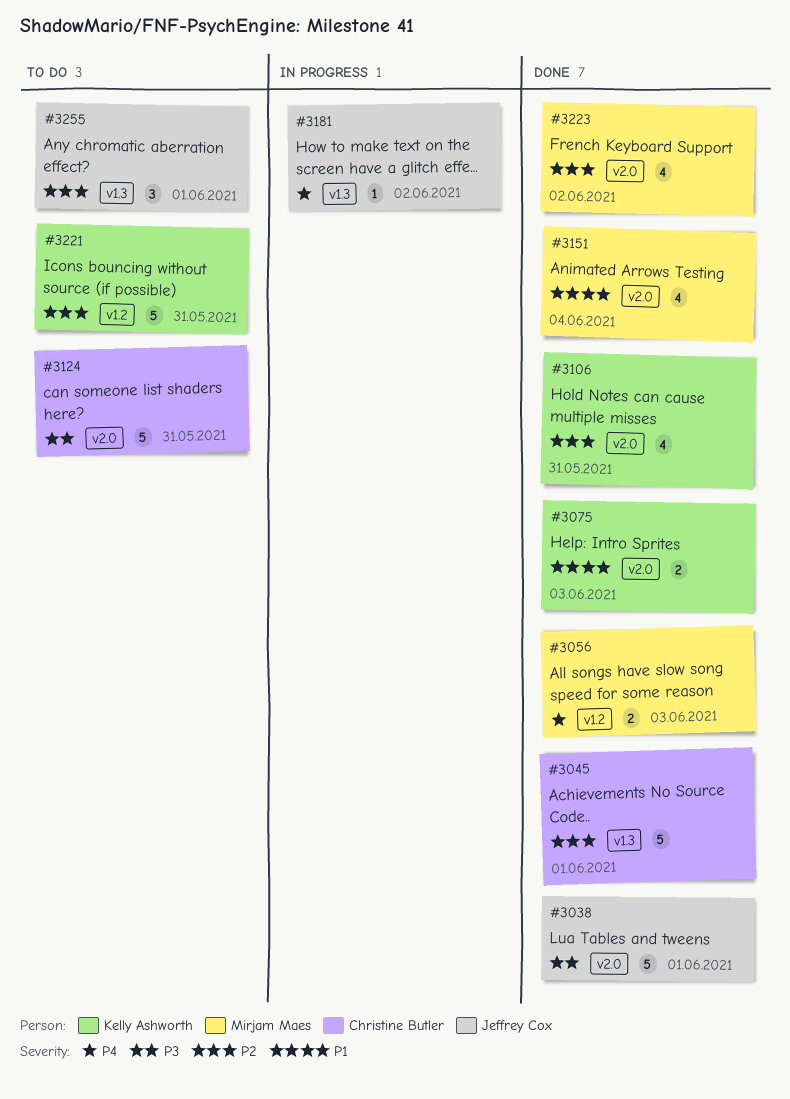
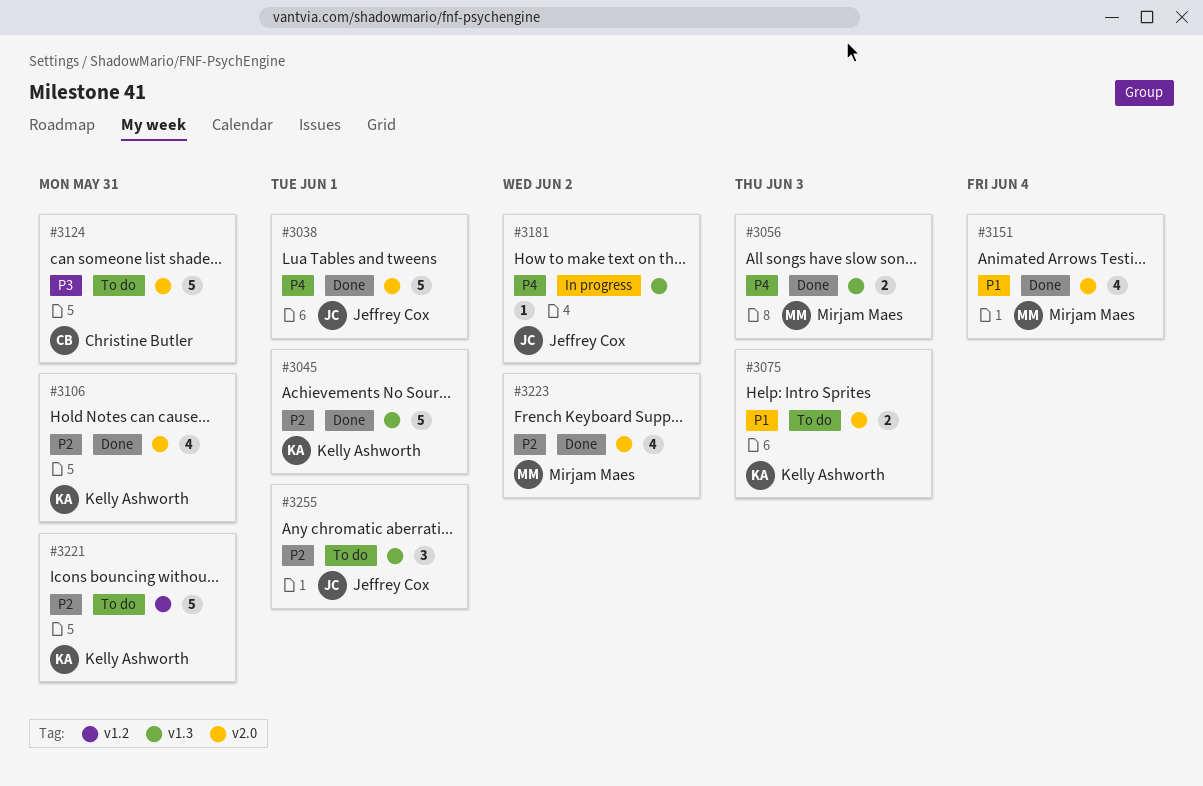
#3038, priority: P3 -> P4
#3045, owner: Christine Butler -> Kelly Ashworth
#3056, label: v1.2 -> v1.3
#3075, status: Done -> To do

